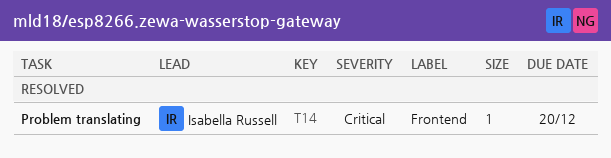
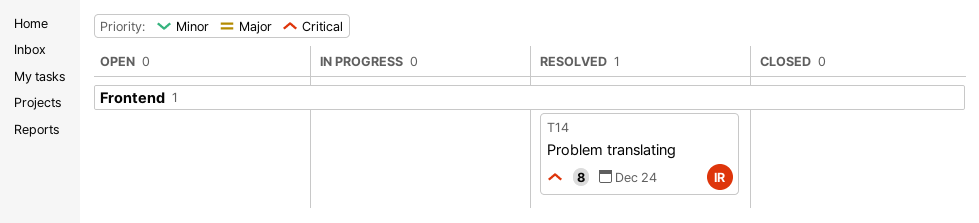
T14, estimate: 1 -> 8
T14, due: Dec 20 -> Dec 24

